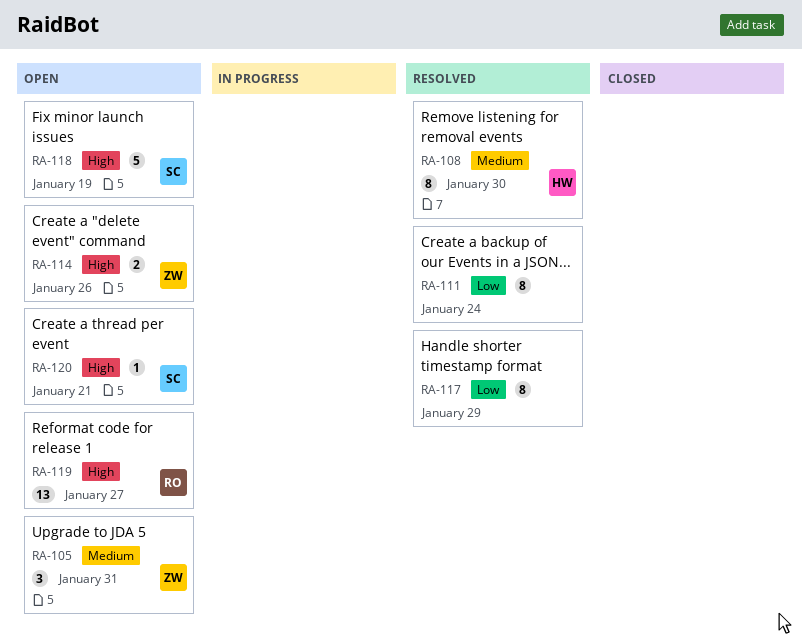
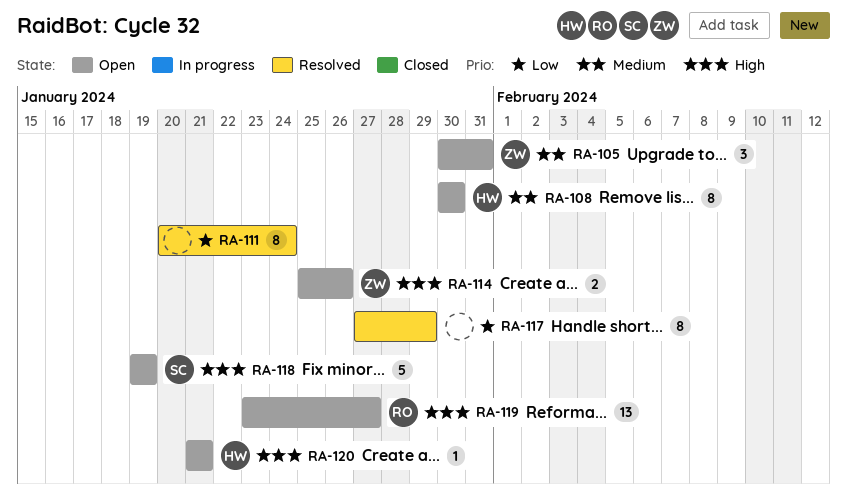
RA-108, status: Resolved -> Open
RA-120, owner: SC -> HW

